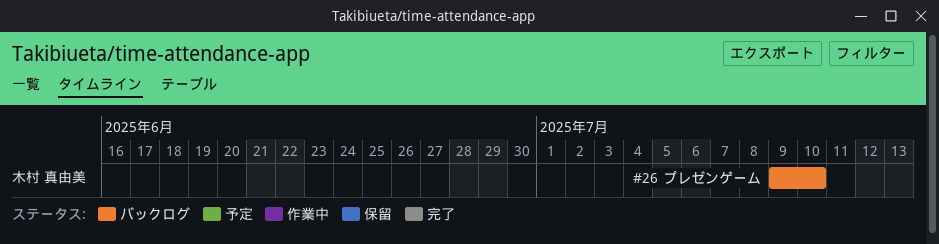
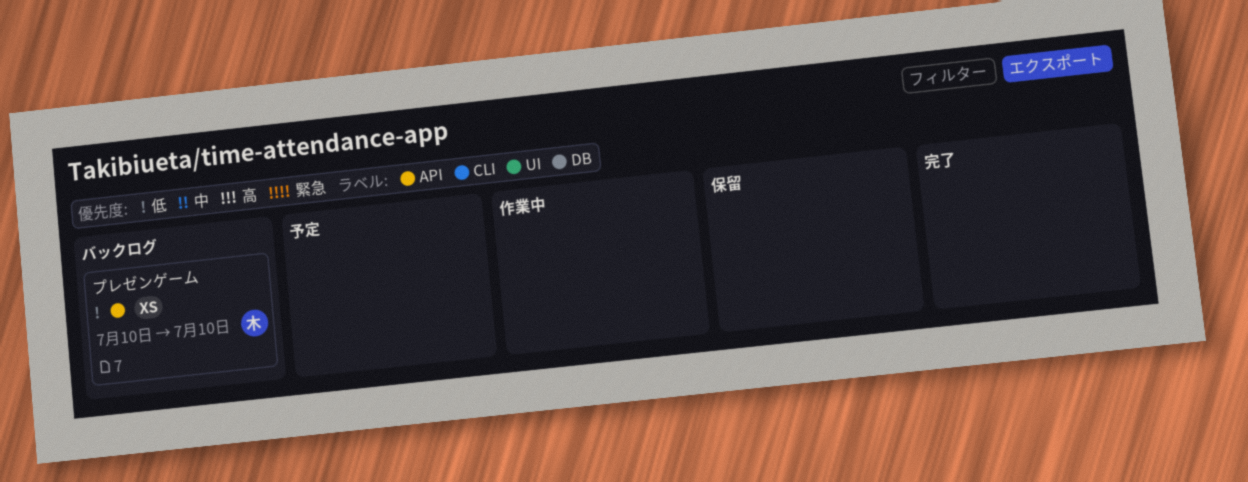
プレゼンゲーム, start: Jul 9 -> Jul 10

